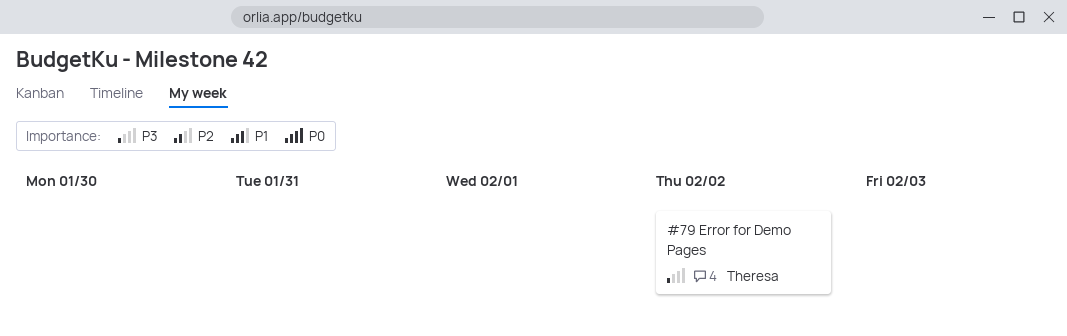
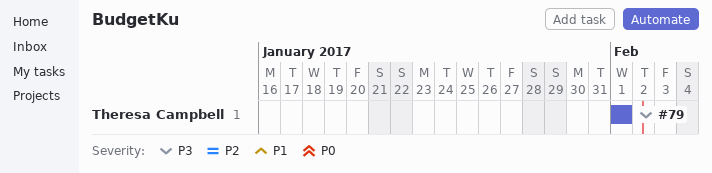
#79, due: Feb 2 -> Feb 1

